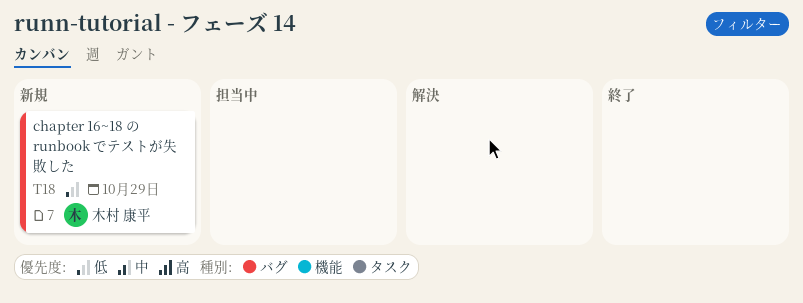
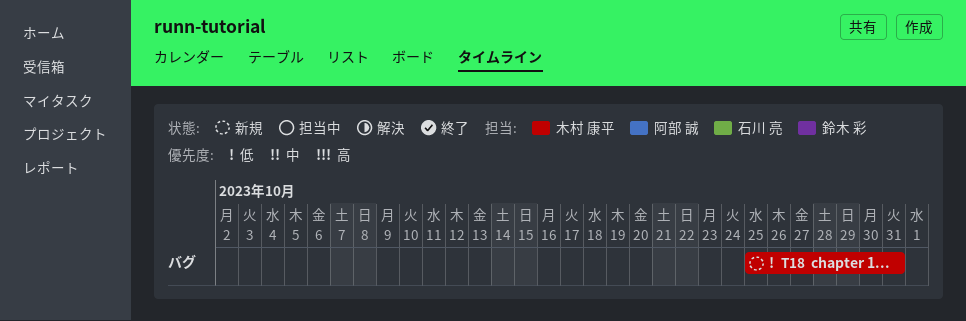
T18, due: Oct 29 -> Oct 31

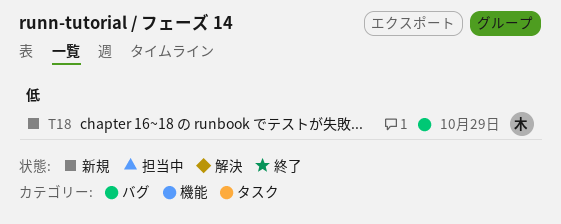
T18, due: Oct 31 -> Oct 29

